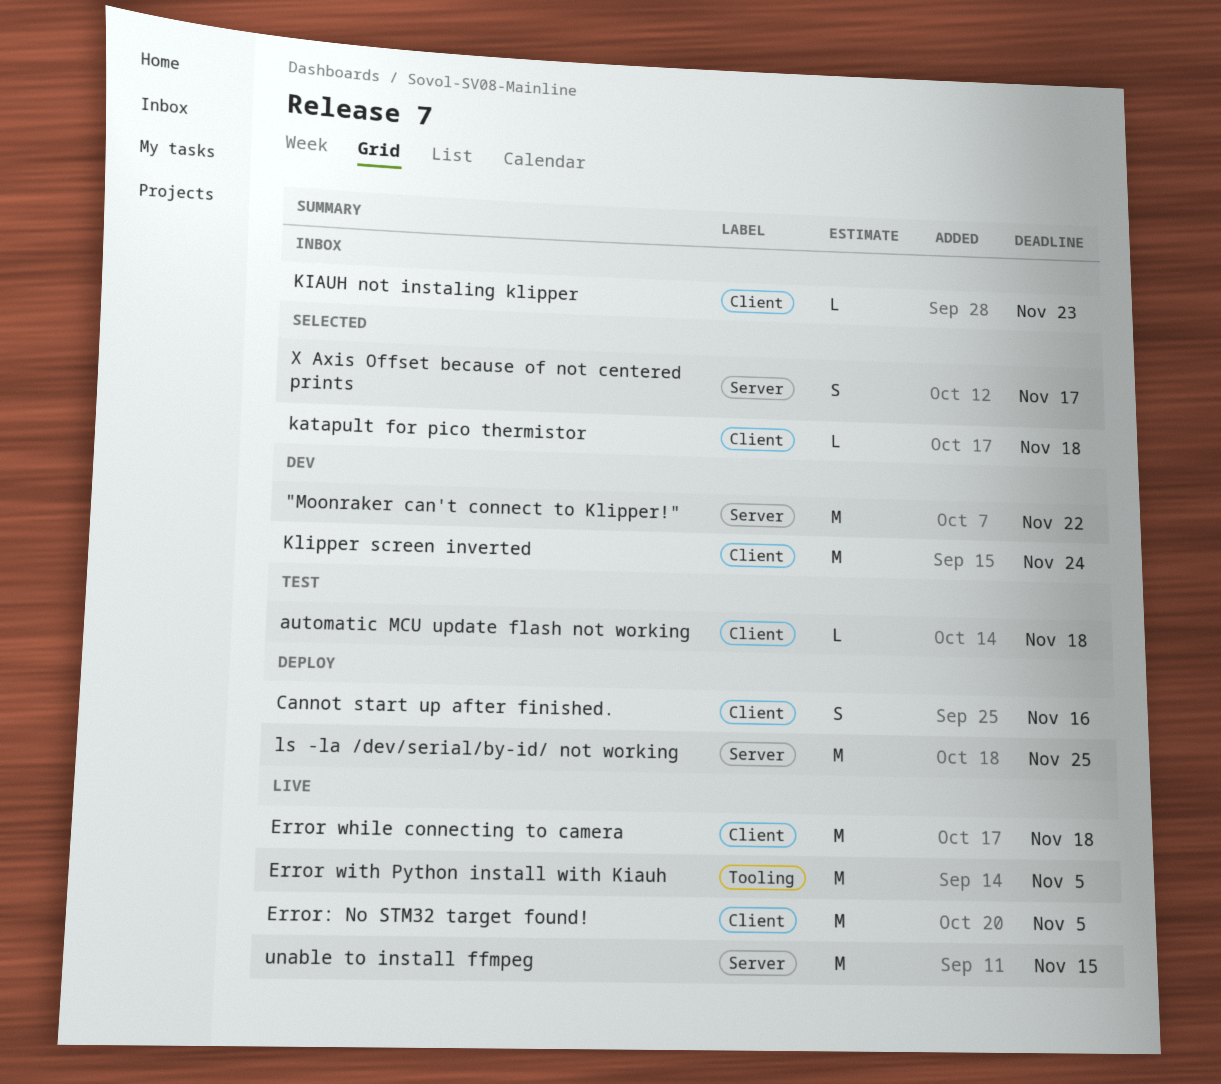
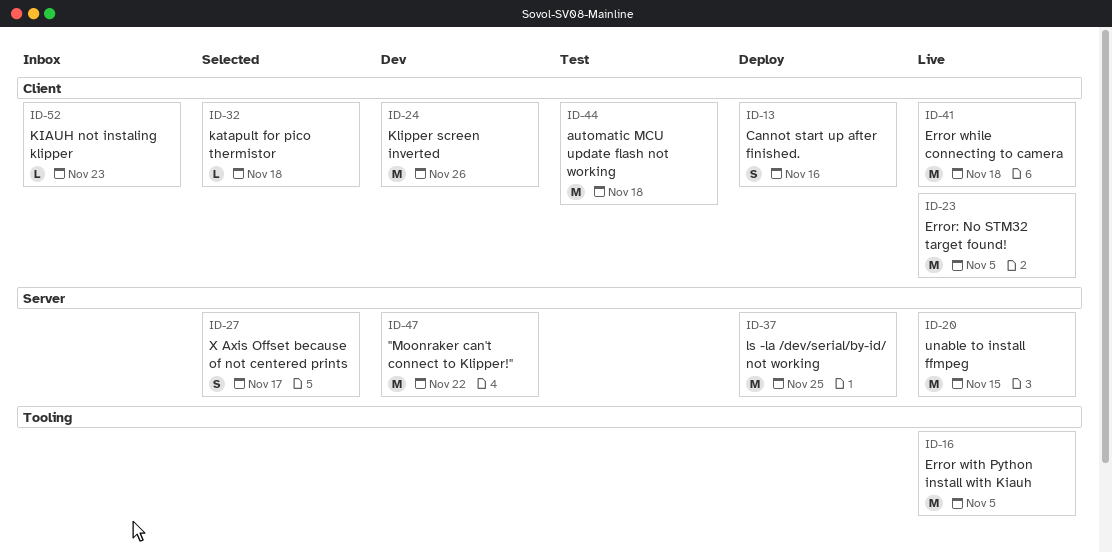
automatic MCU update flash not working, estimate: L -> M
Klipper screen inverted, due: Nov 24 -> Nov 26

